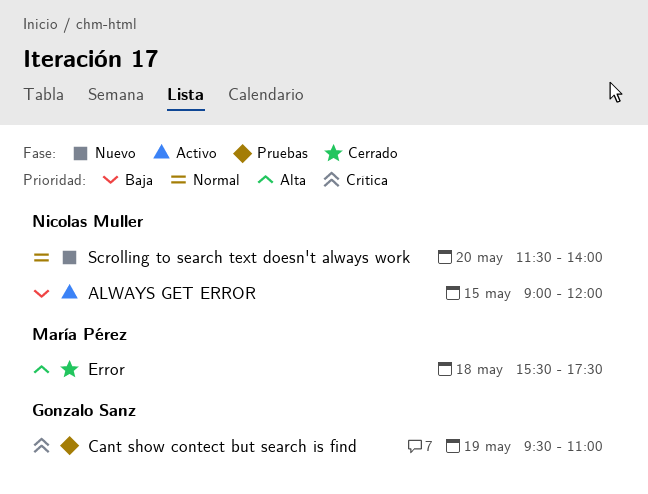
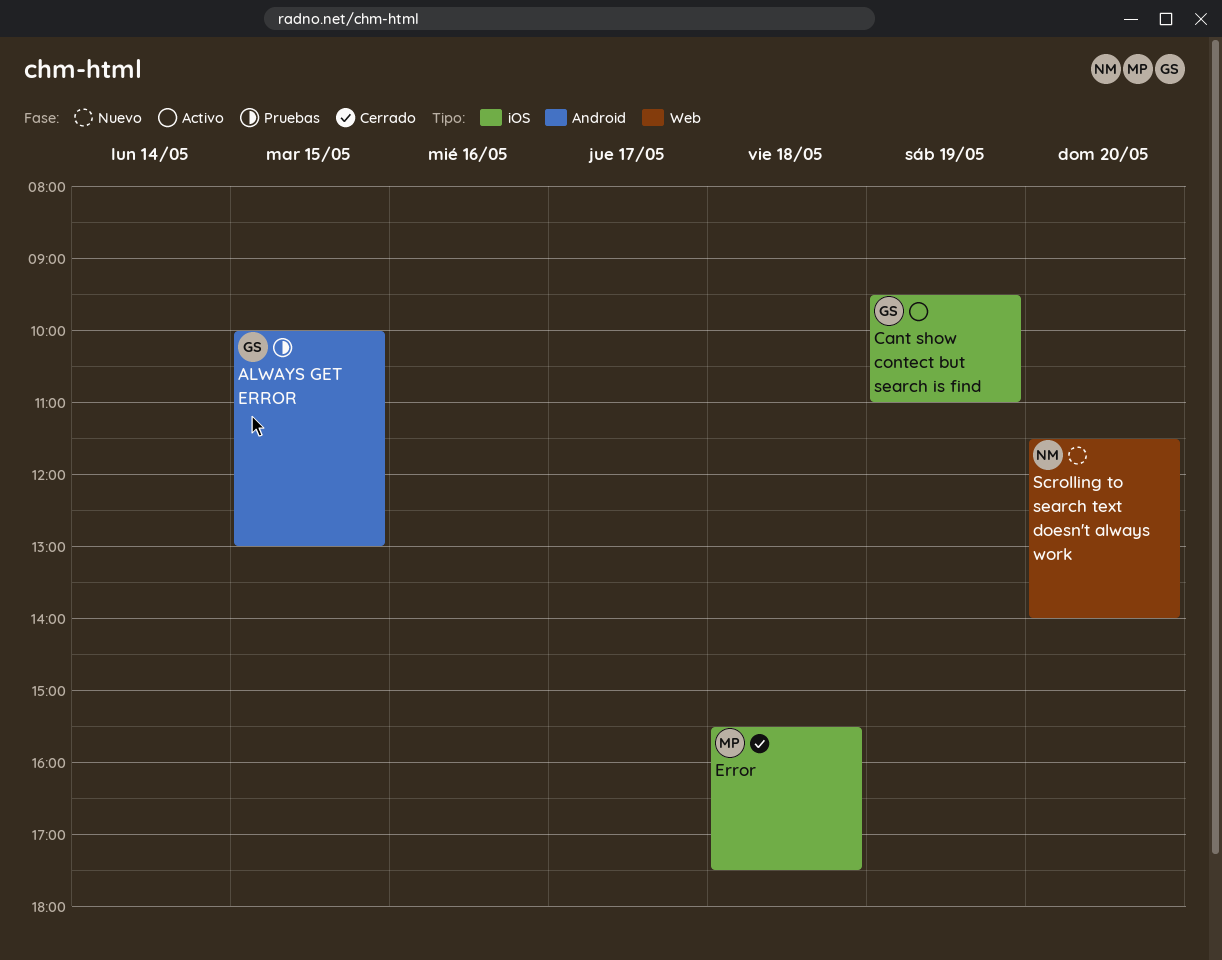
ALWAYS GET ERROR, status: Activo -> Pruebas
ALWAYS GET ERROR, owner: Nicolas Muller -> Gonzalo Sanz
ALWAYS GET ERROR, begins: 09:00 -> 10:00
ALWAYS GET ERROR, ends: 12:00 -> 13:00
Cant show contect but search is find, status: Pruebas -> Activo

